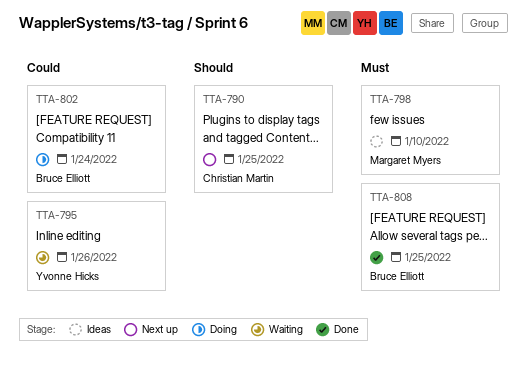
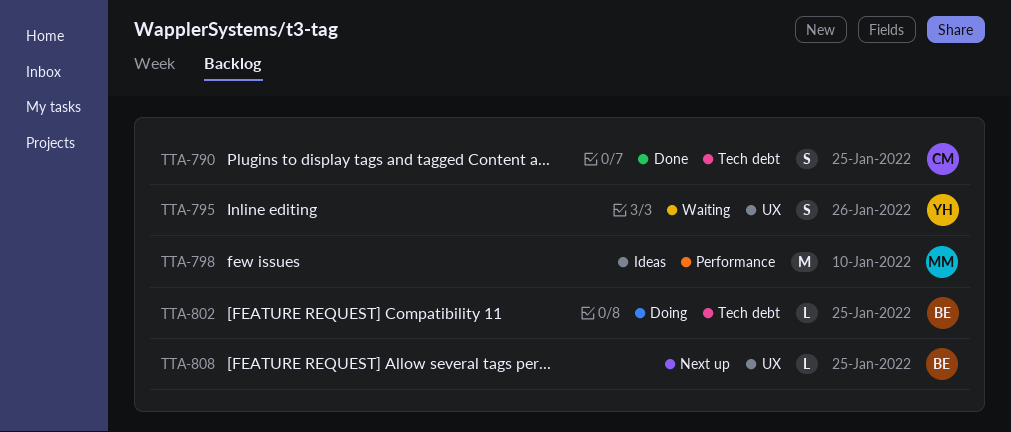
TTA-790, status: Next up -> Done
TTA-802, due: Jan 24 -> Jan 25
TTA-808, status: Done -> Next up

